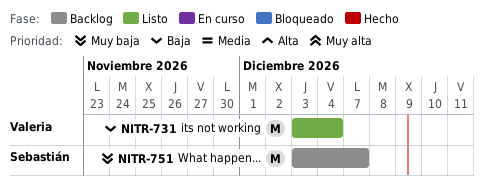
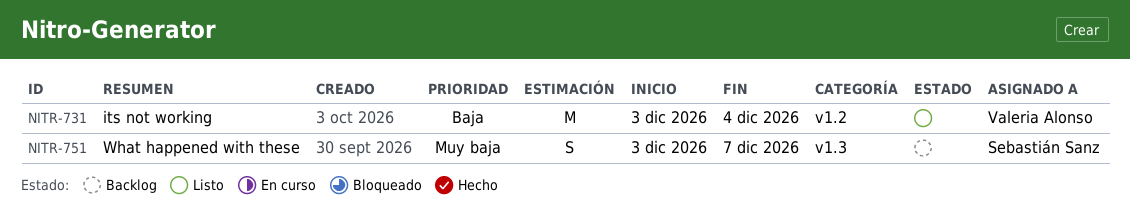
NITR-751, estimate: M -> S

